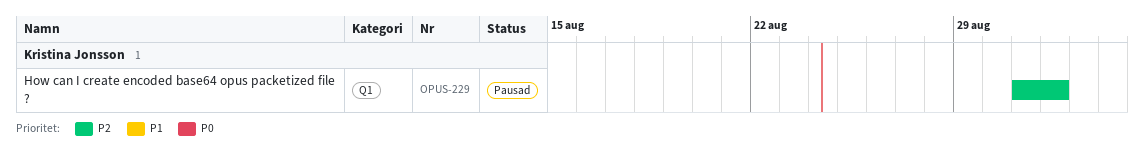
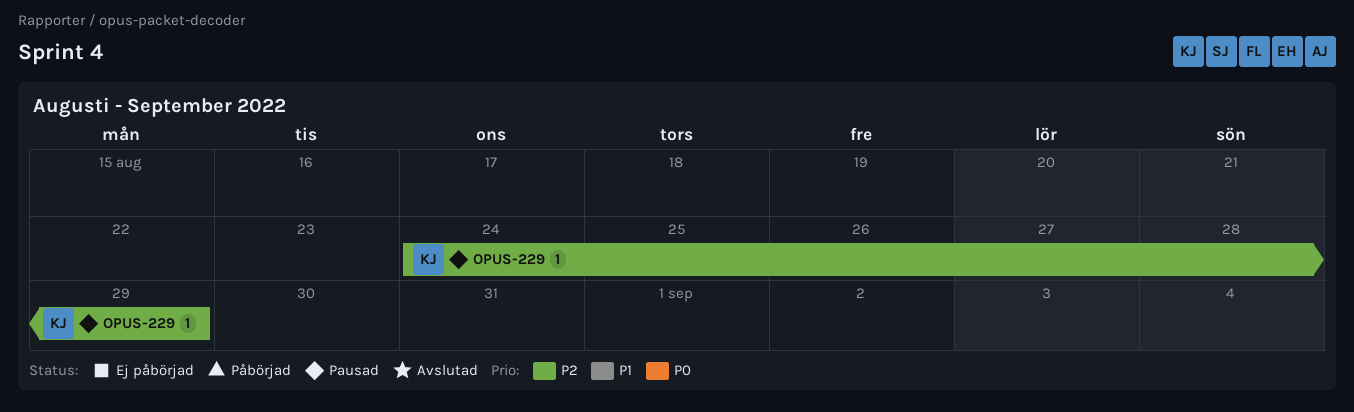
OPUS-229, start: Aug 31 -> Aug 24
OPUS-229, due: Sep 1 -> Aug 29

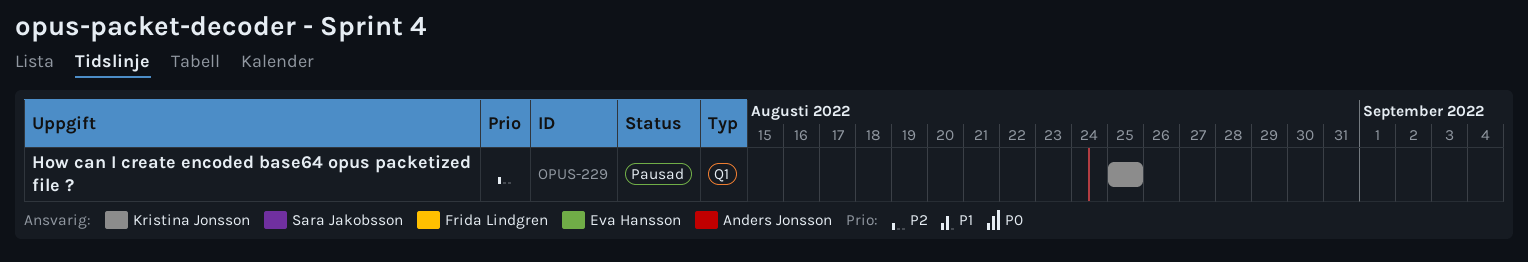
OPUS-229, start: Aug 24 -> Aug 25
OPUS-229, due: Aug 29 -> Aug 25

